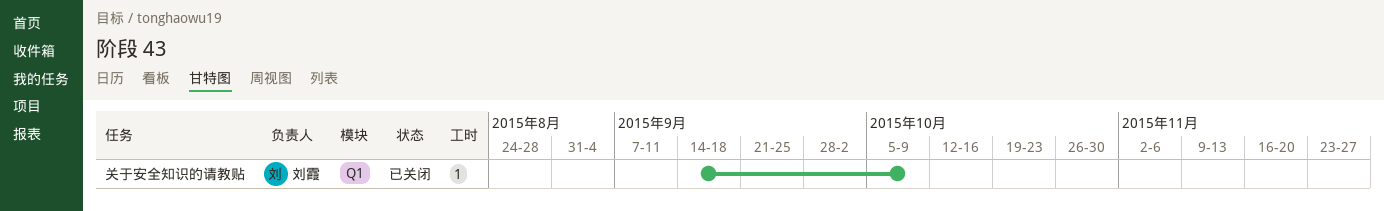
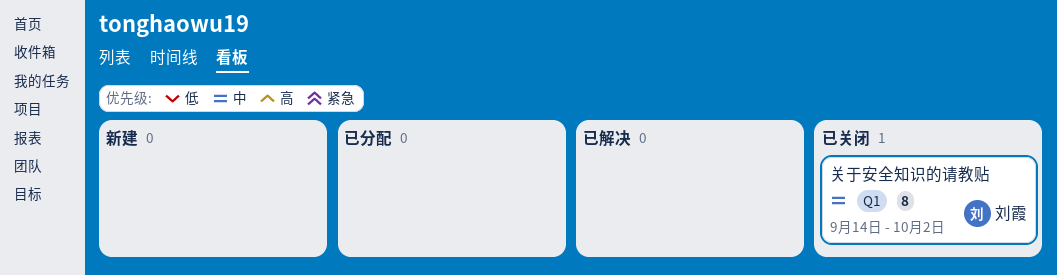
关于安全知识的请教贴, estimate: 1 -> 8
关于安全知识的请教贴, due: Oct 9 -> Oct 2

